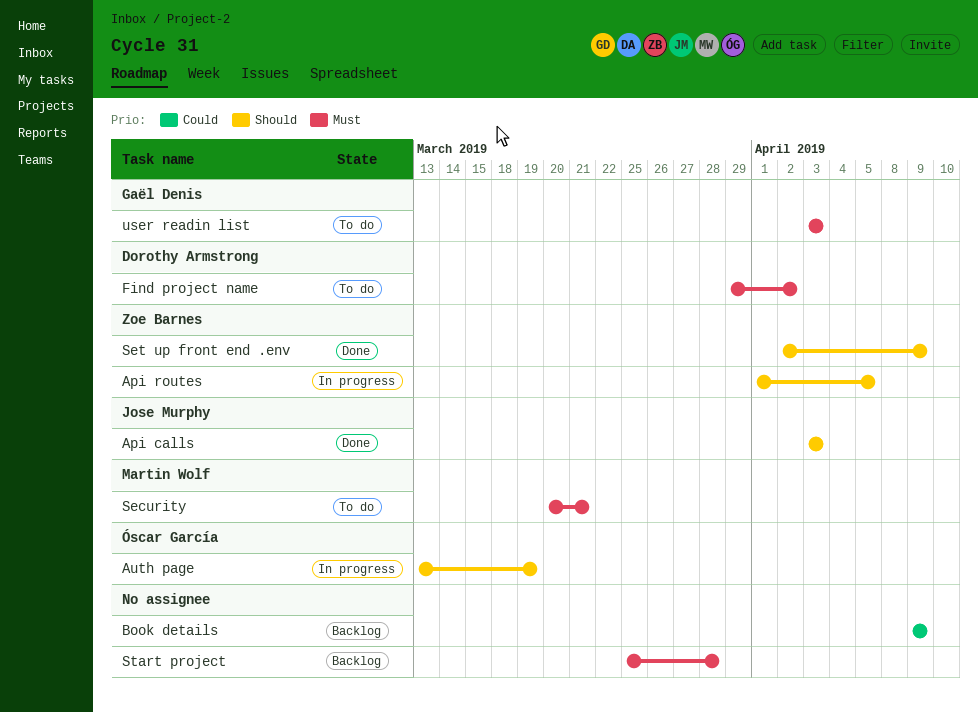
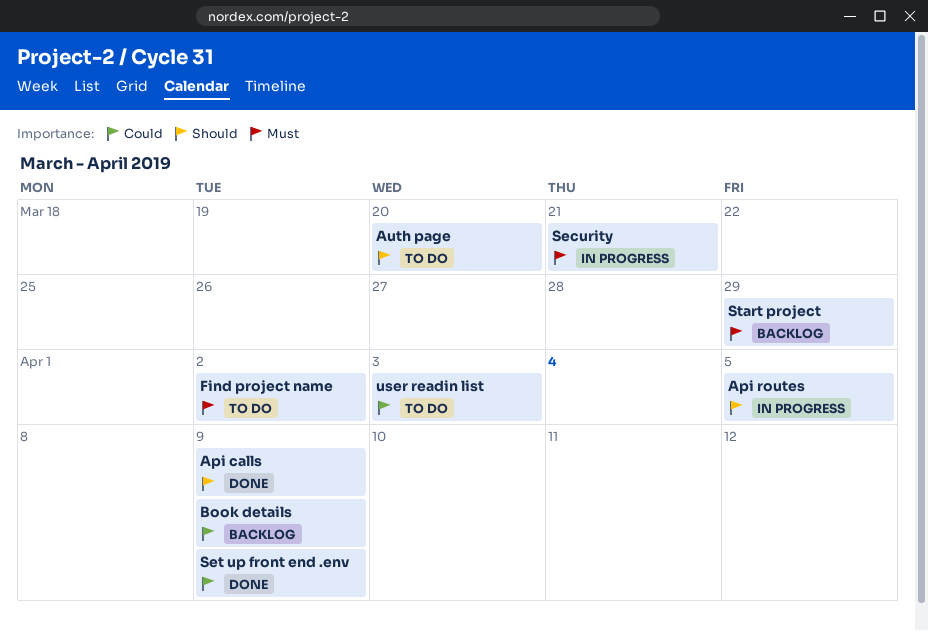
Api calls, due: Apr 3 -> Apr 9
Auth page, status: In progress -> To do
Auth page, due: Mar 19 -> Mar 20
Security, status: To do -> In progress
Set up front end .env, priority: Should -> Could
Start project, due: Mar 28 -> Mar 29
user readin list, priority: Must -> Could

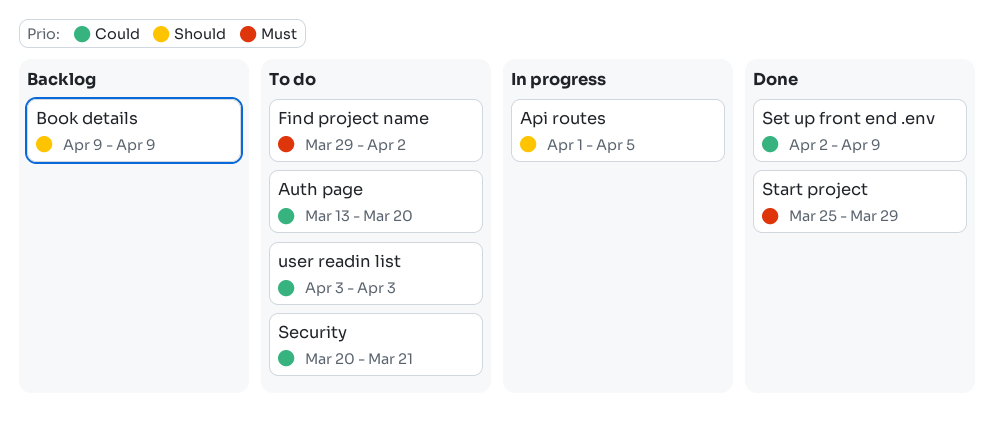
Api calls: present -> none
Auth page, priority: Should -> Could
Book details, priority: Could -> Should
Security, status: In progress -> To do
Security, priority: Must -> Could
Start project, status: Backlog -> Done

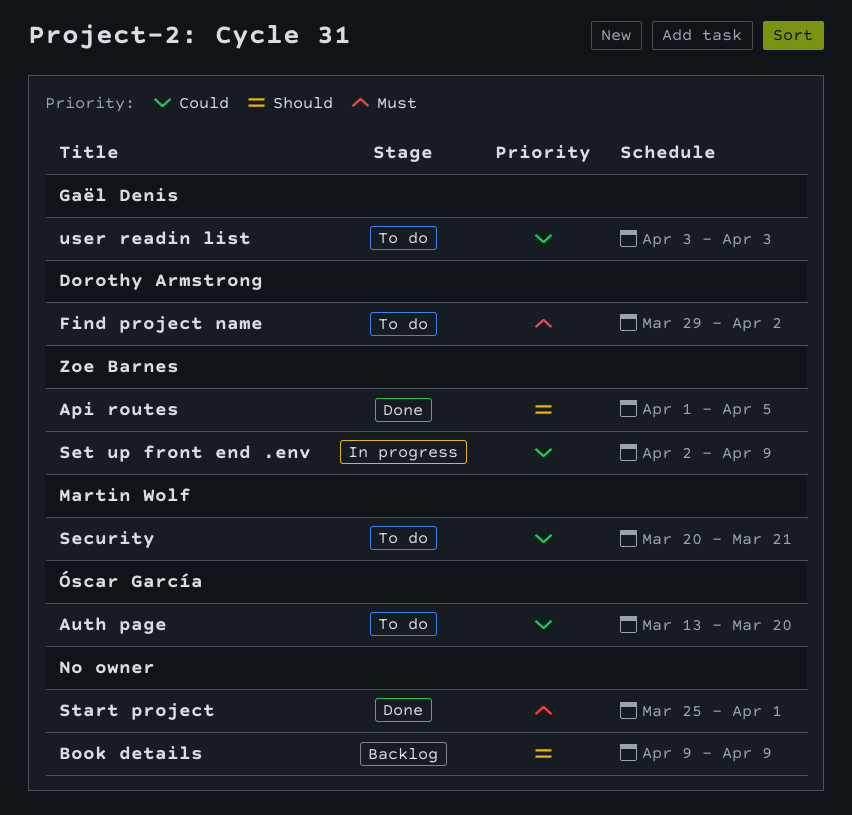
Api routes, status: In progress -> Done
Set up front end .env, status: Done -> In progress
Start project, due: Mar 29 -> Apr 1

